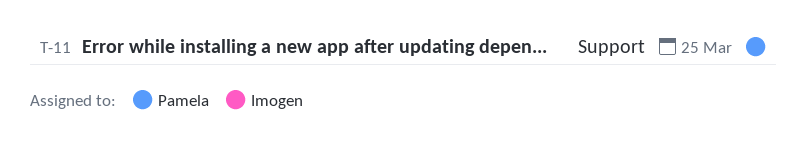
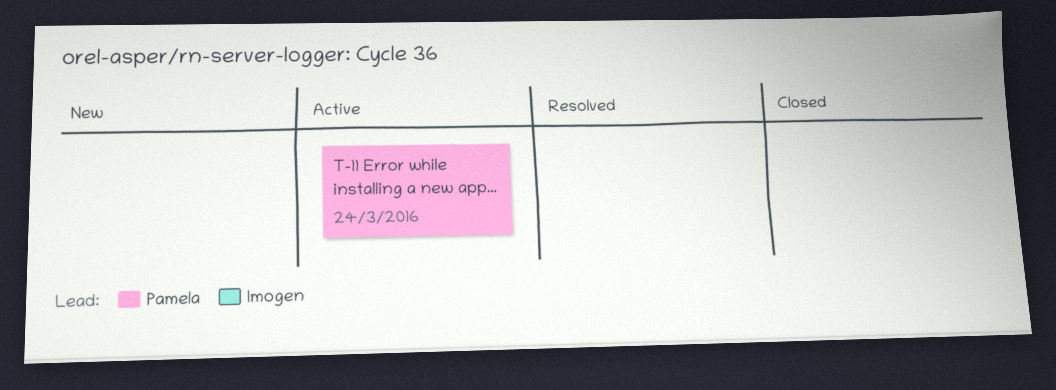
T-11, due: Mar 25 -> Mar 24

